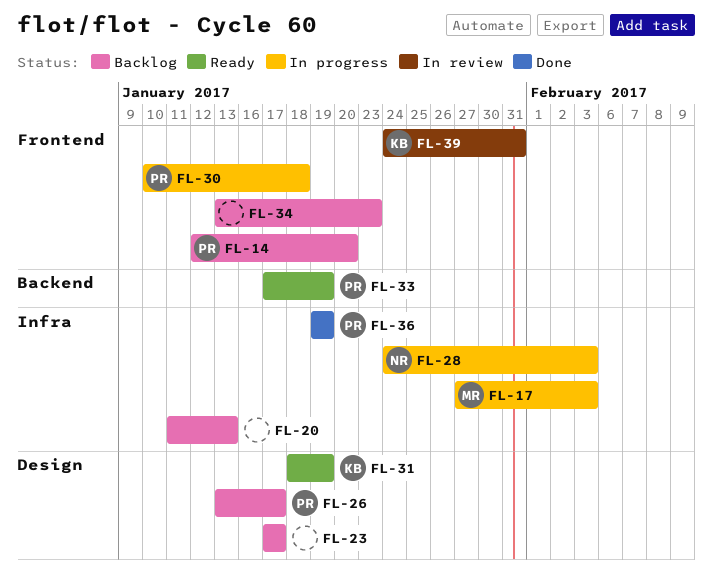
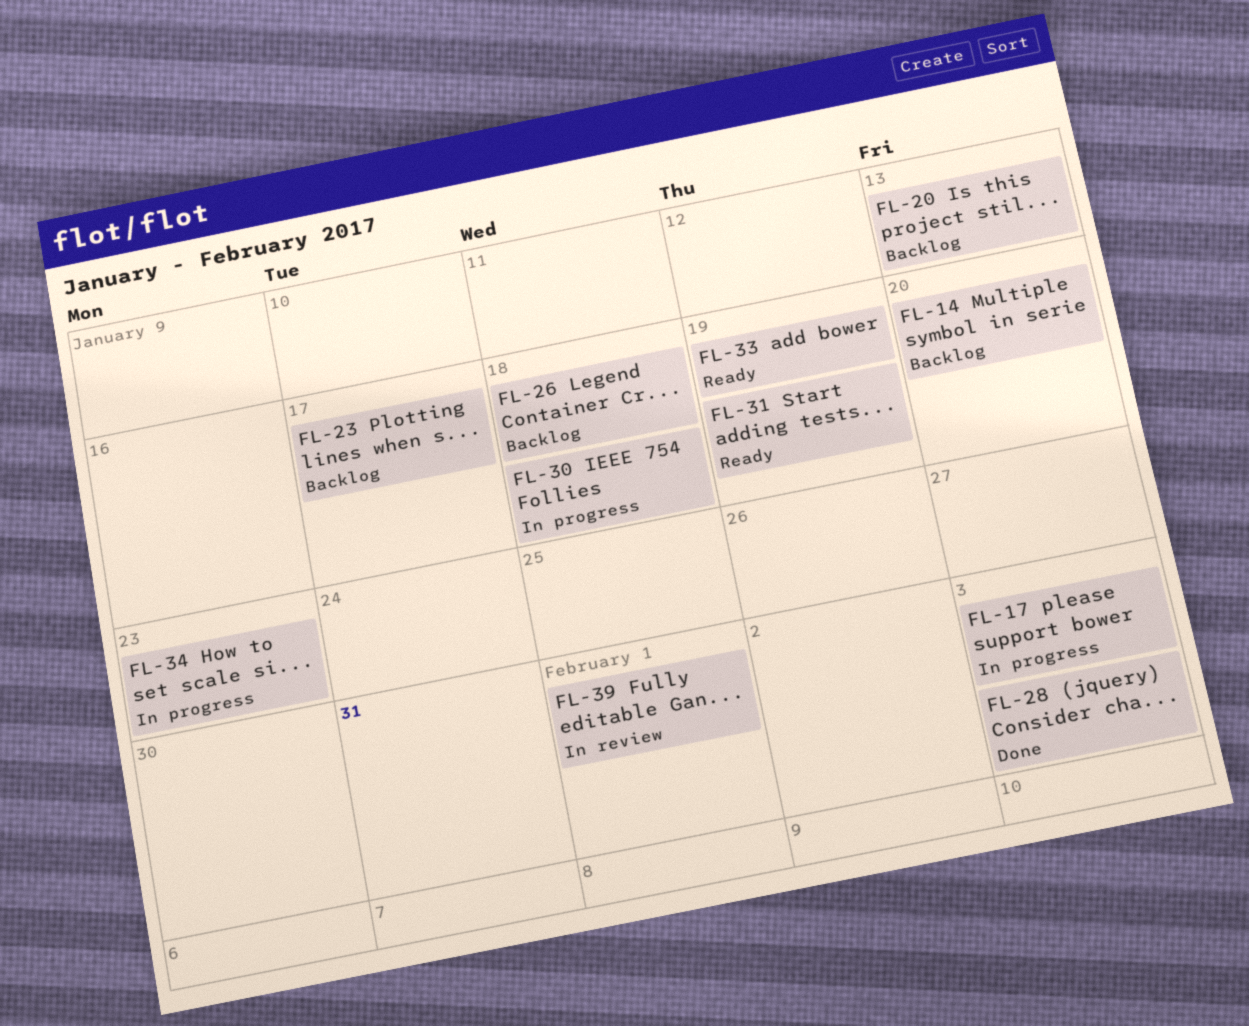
FL-26, due: Jan 17 -> Jan 18
FL-28, status: In progress -> Done
FL-34, status: Backlog -> In progress
FL-36: present -> none
FL-39, due: Jan 31 -> Feb 1

